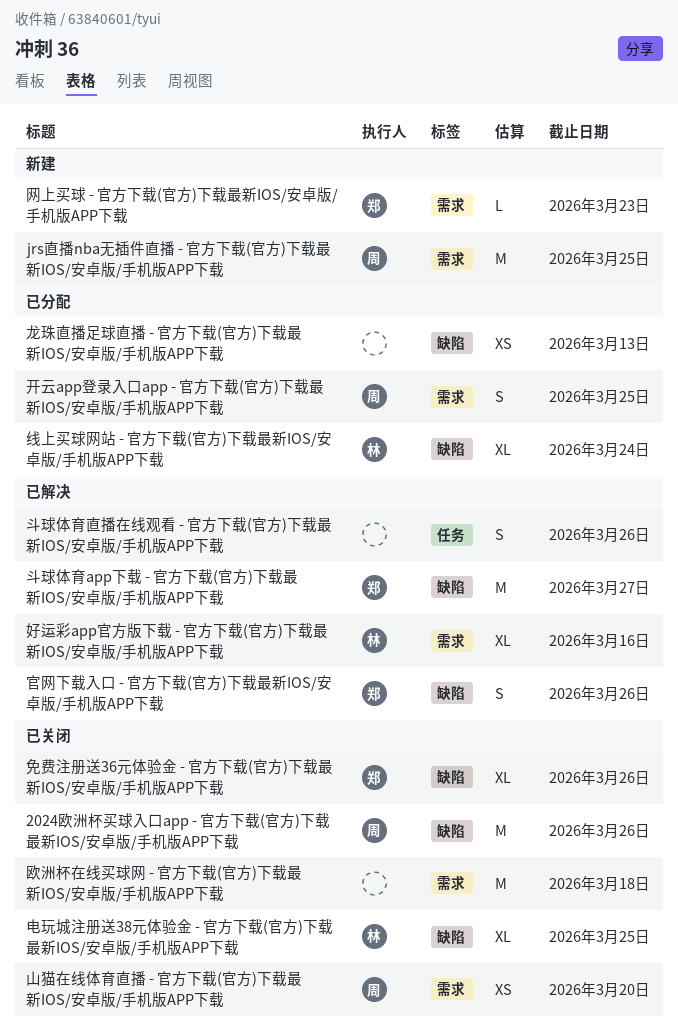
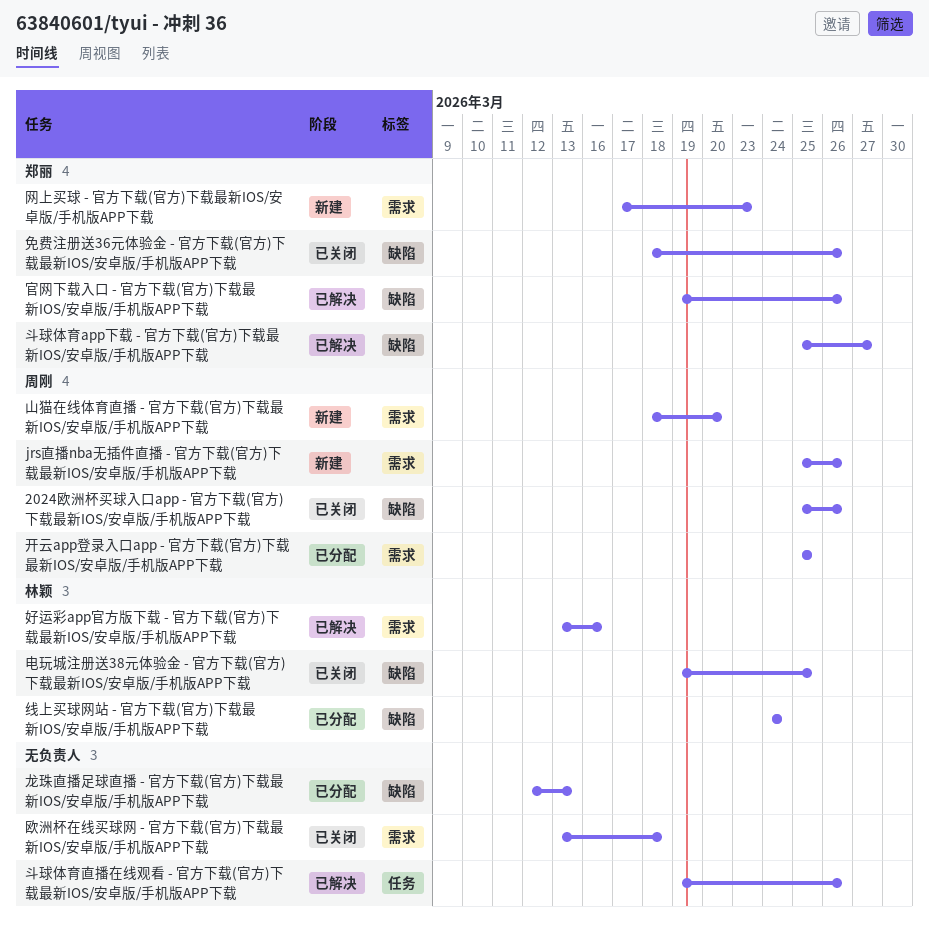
jrs直播nba无插件直播 - 官方下载(官方)下载最新IOS/安卓版/手机版APP下载, due: Mar 25 -> Mar 26
山猫在线体育直播 - 官方下载(官方)下载最新IOS/安卓版/手机版APP下载, status: 已关闭 -> 新建

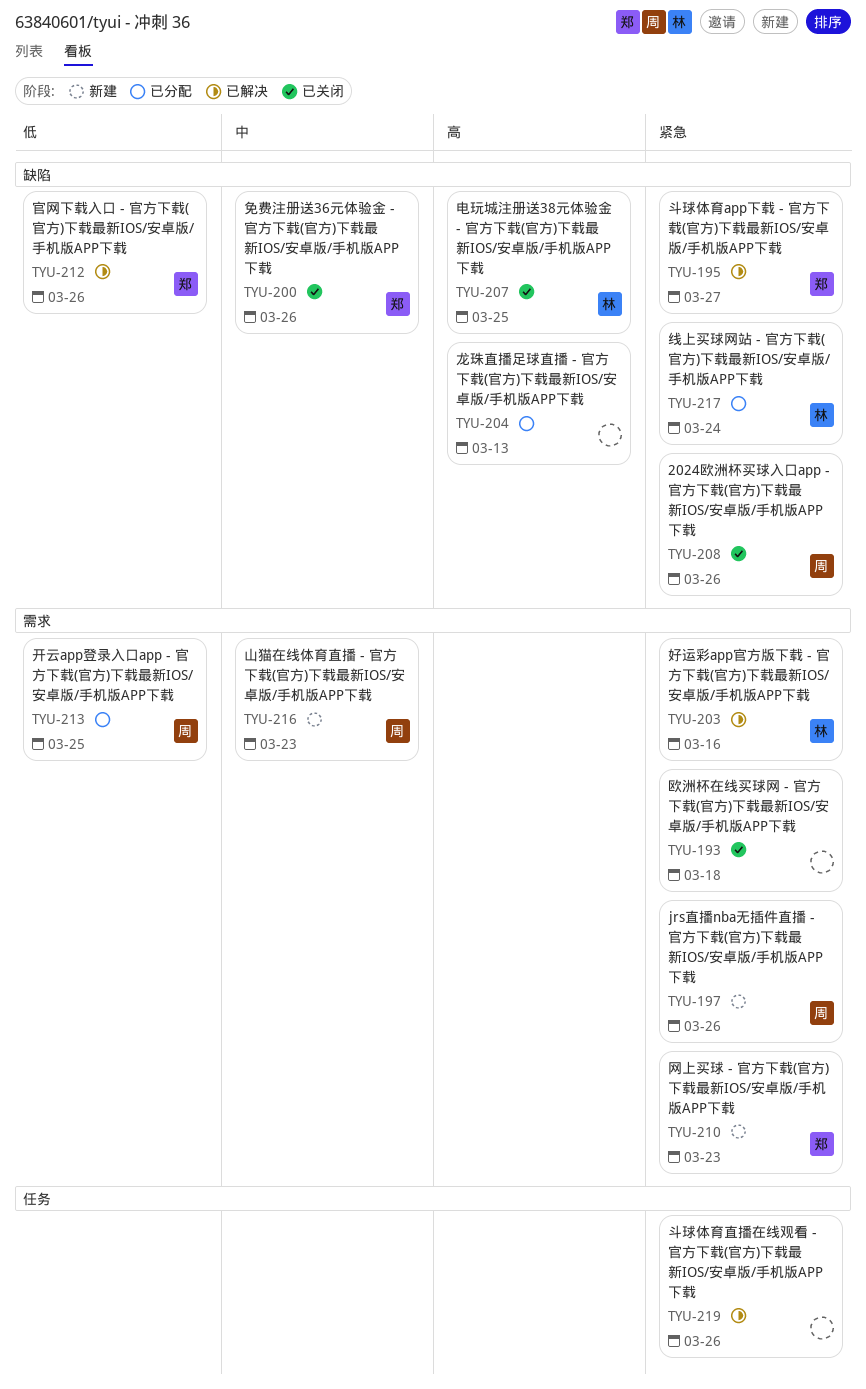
山猫在线体育直播 - 官方下载(官方)下载最新IOS/安卓版/手机版APP下载, due: Mar 20 -> Mar 23

